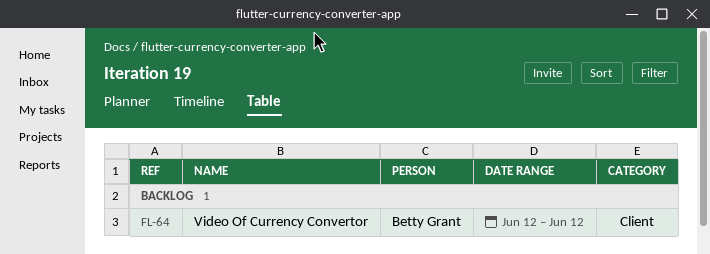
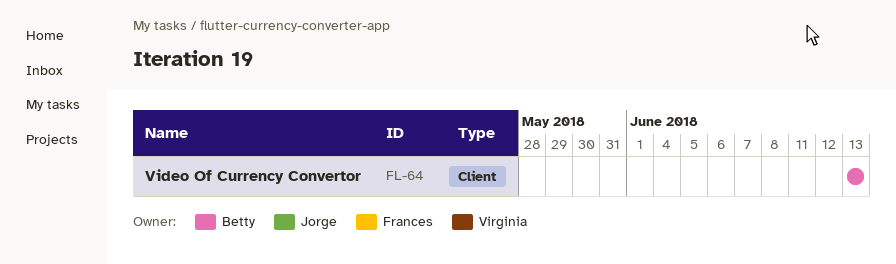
FL-64, start: Jun 12 -> Jun 13
FL-64, due: Jun 12 -> Jun 13

